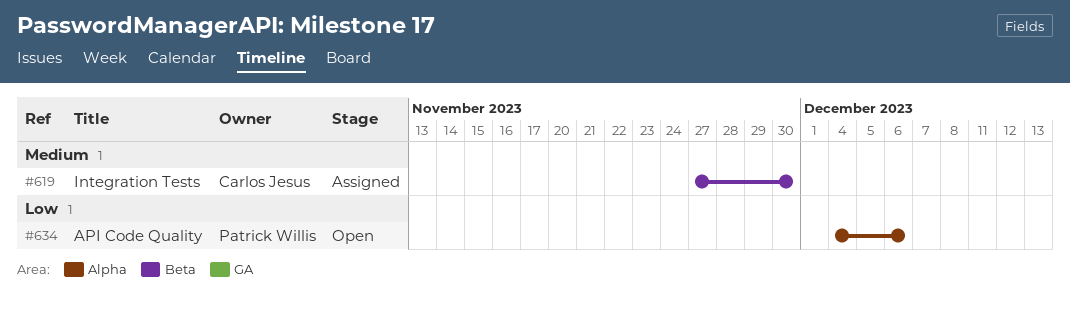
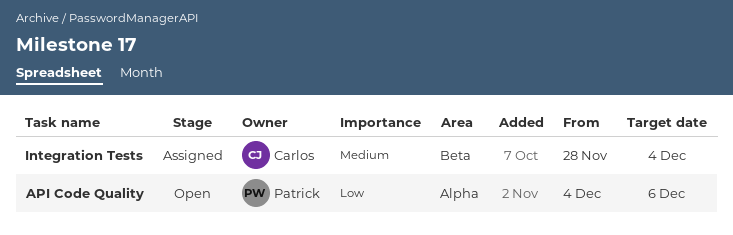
Integration Tests, start: Nov 27 -> Nov 28
Integration Tests, due: Nov 30 -> Dec 4

